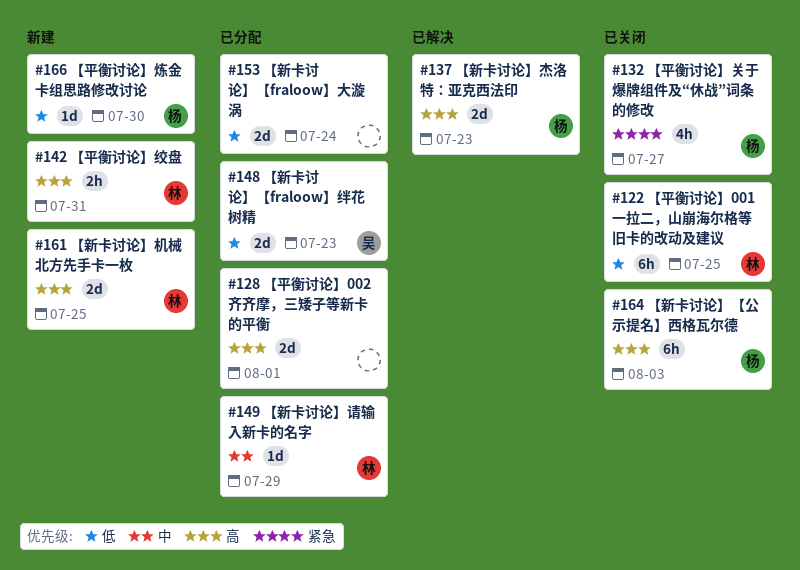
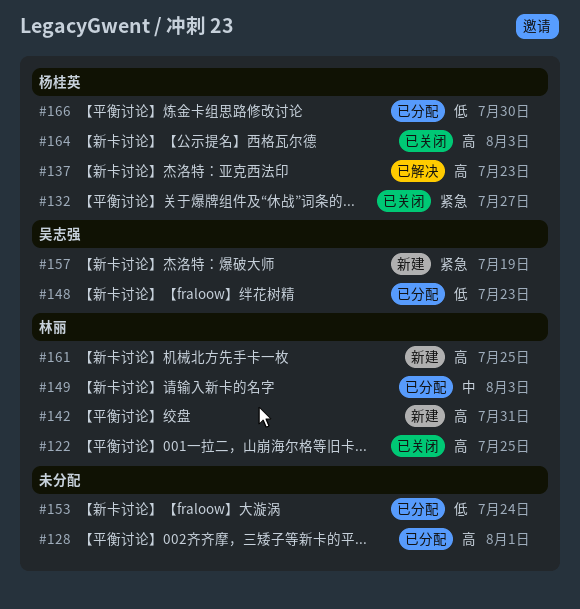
#122, priority: 低 -> 高
#149, due: Jul 29 -> Aug 3
#157: none -> present
#166, status: 新建 -> 已分配

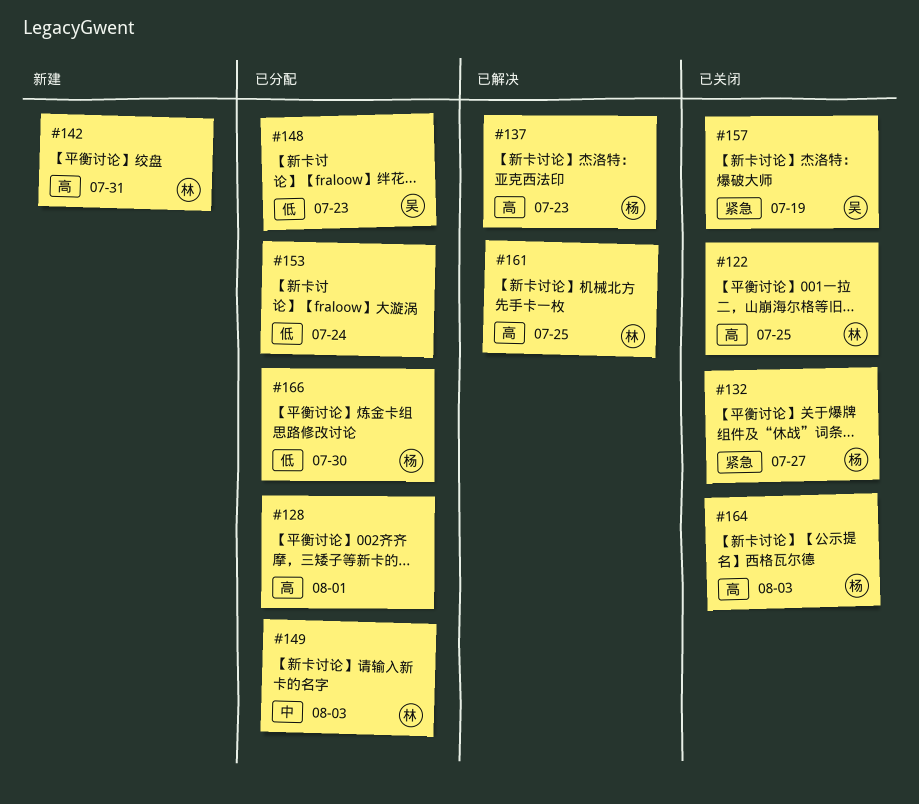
#157, status: 新建 -> 已关闭
#161, status: 新建 -> 已解决

